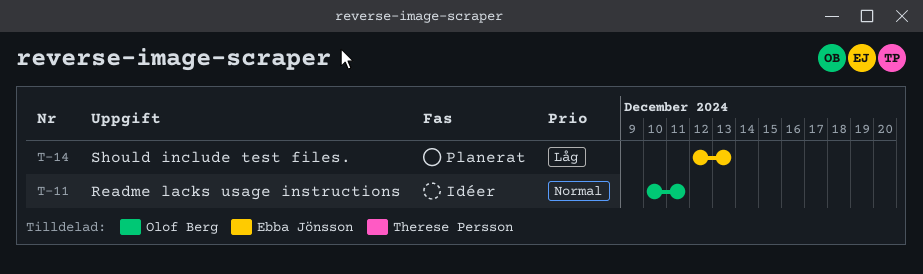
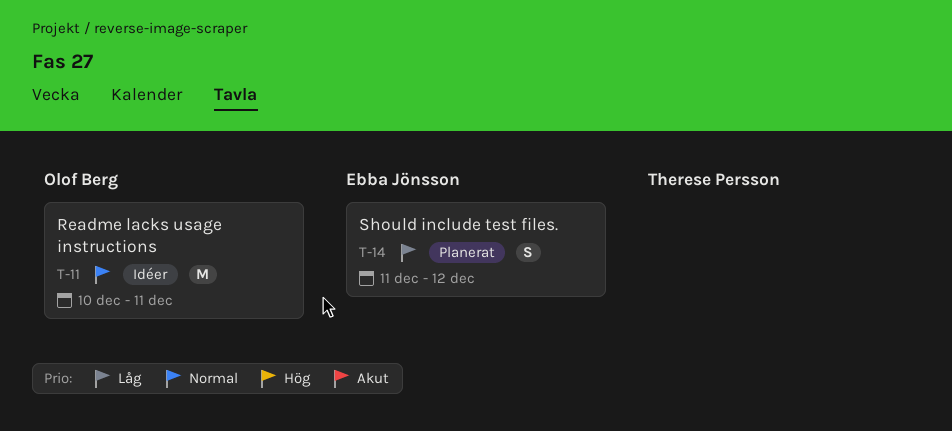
T-14, start: Dec 12 -> Dec 11
T-14, due: Dec 13 -> Dec 12

